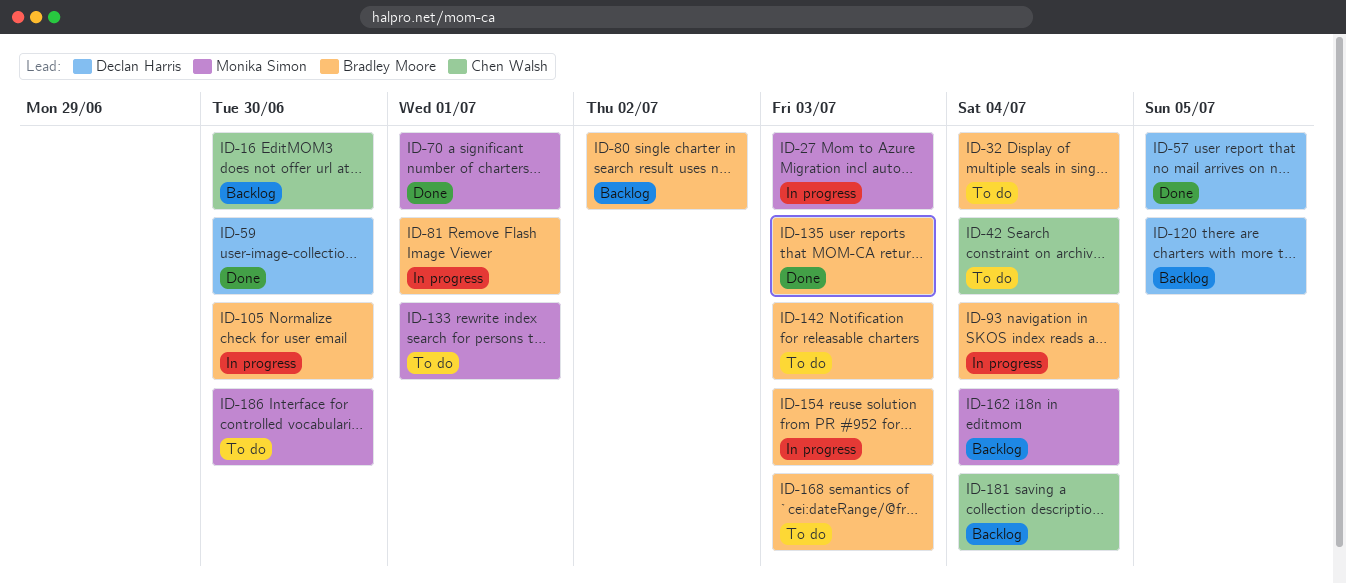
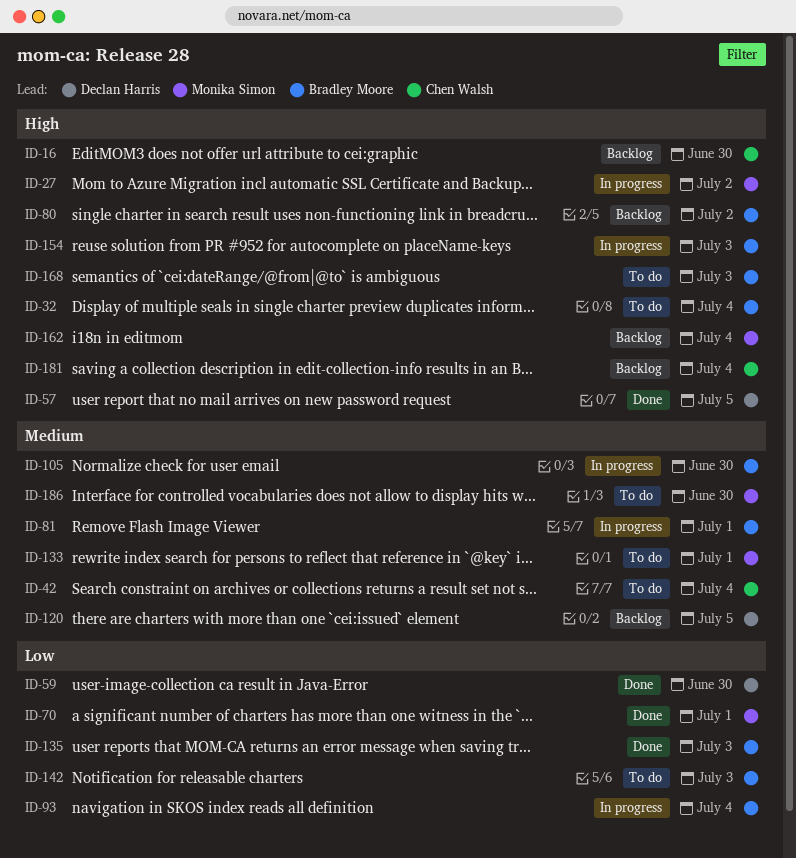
ID-27, due: Jul 3 -> Jul 2

